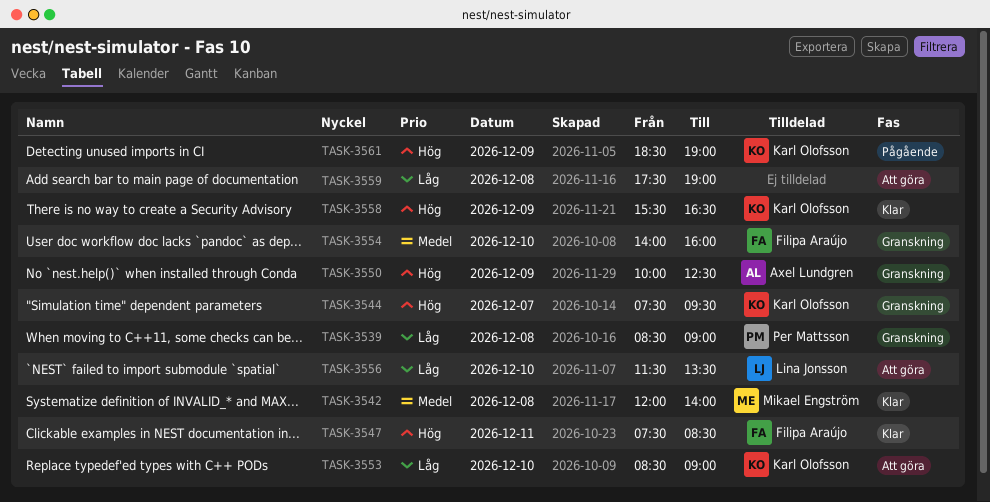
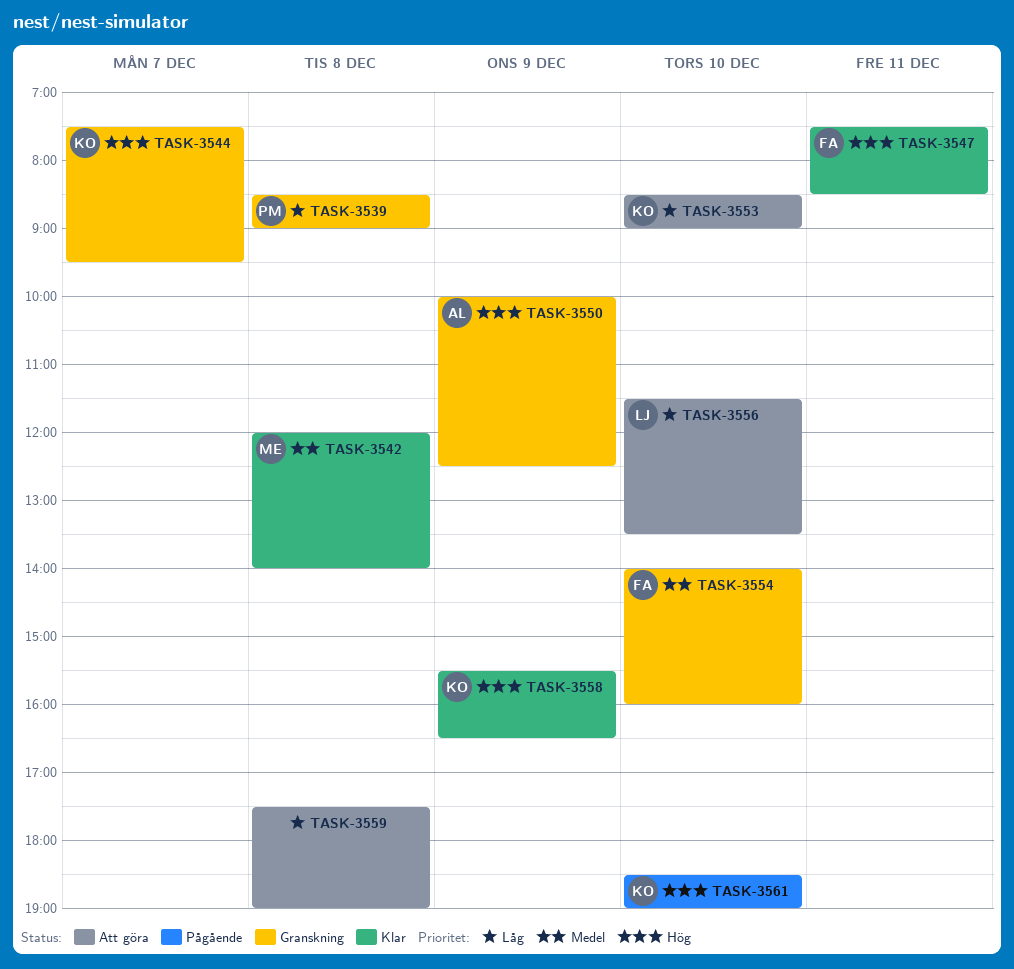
TASK-3561, day: Dec 9 -> Dec 10

